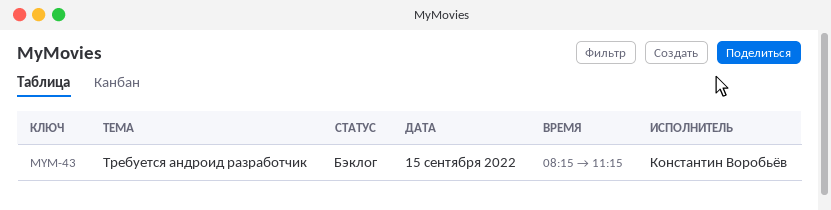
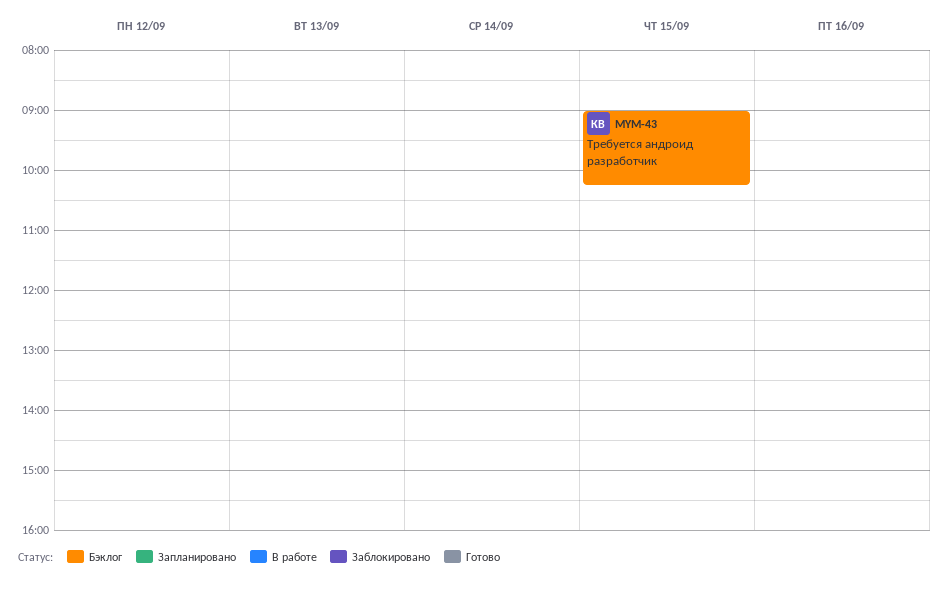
MYM-43, begins: 08:15 -> 09:00
MYM-43, ends: 11:15 -> 10:15

